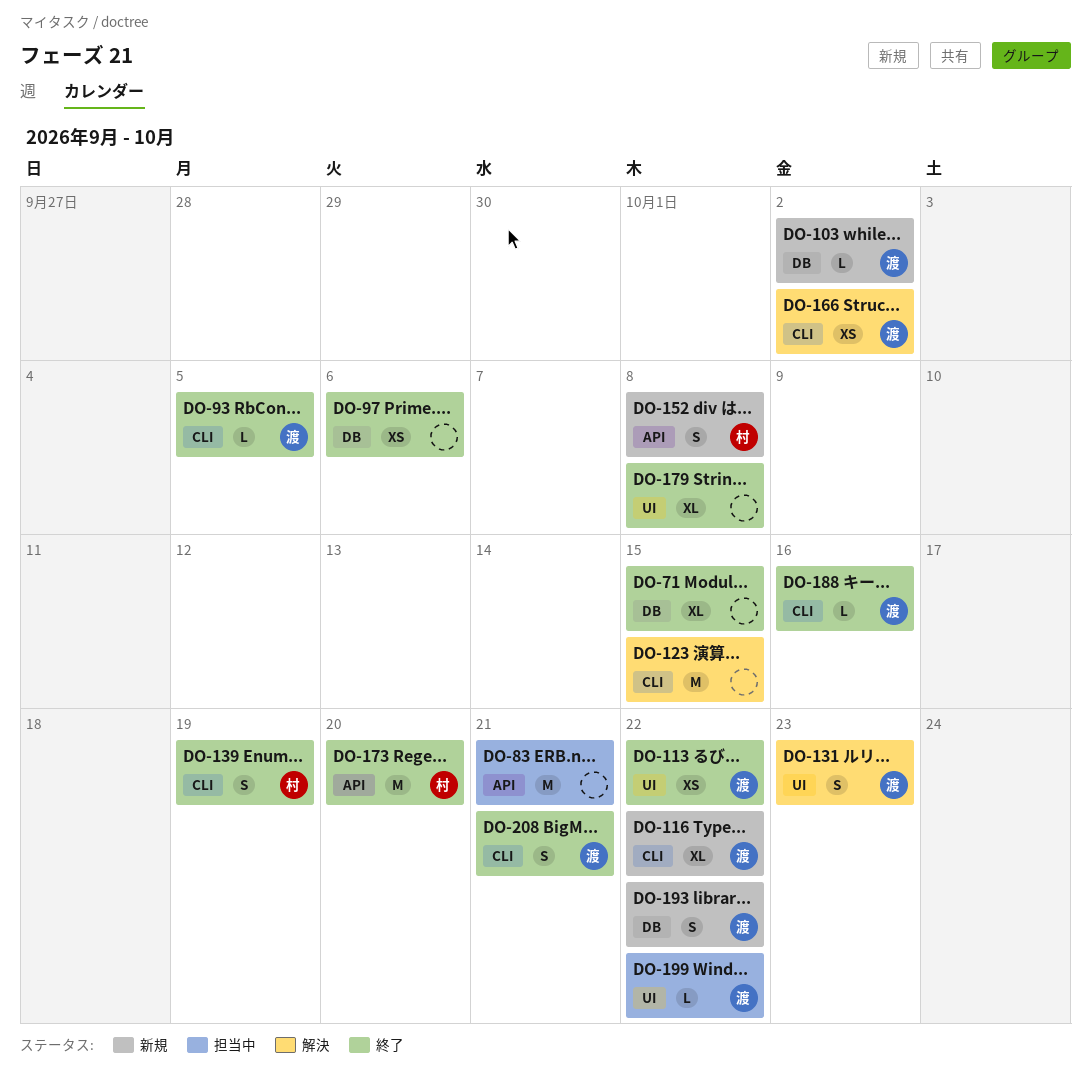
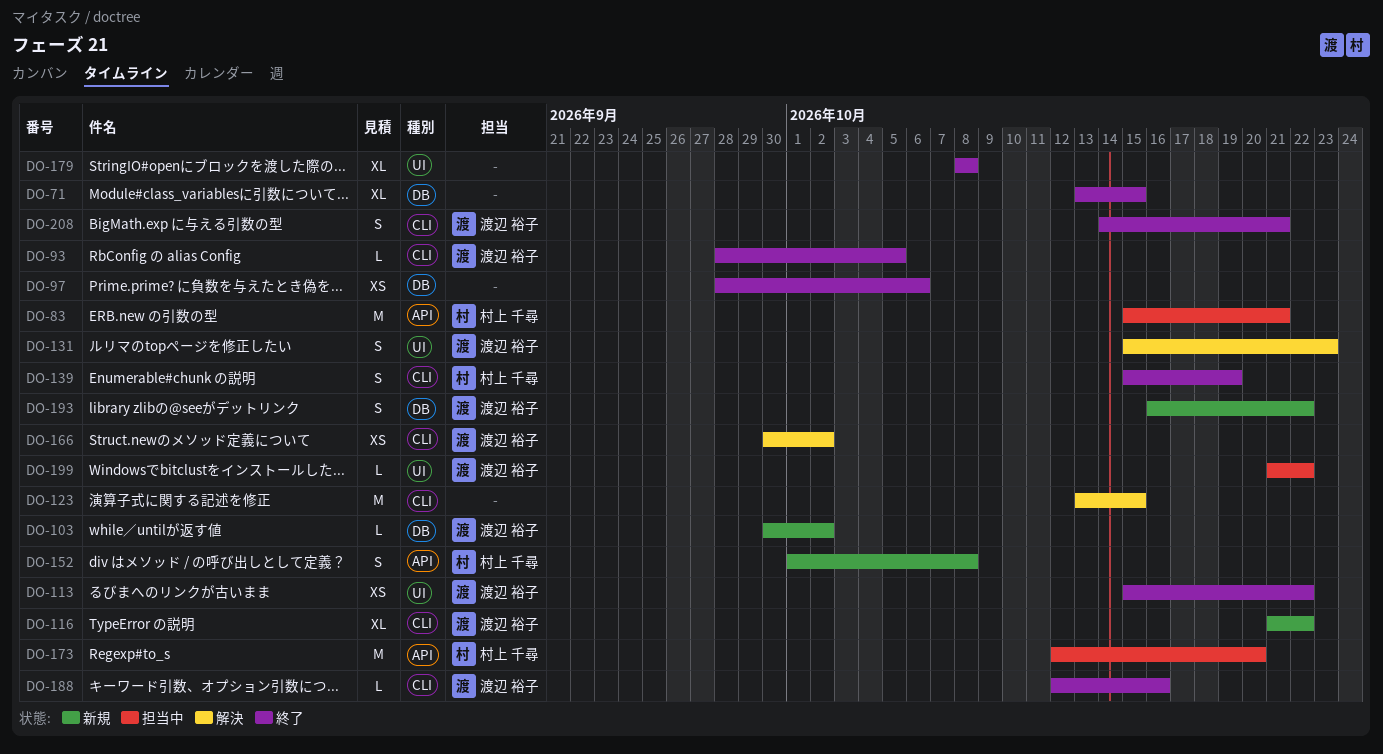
DO-83, owner: none -> 村上 千尋
DO-173, status: 終了 -> 担当中

